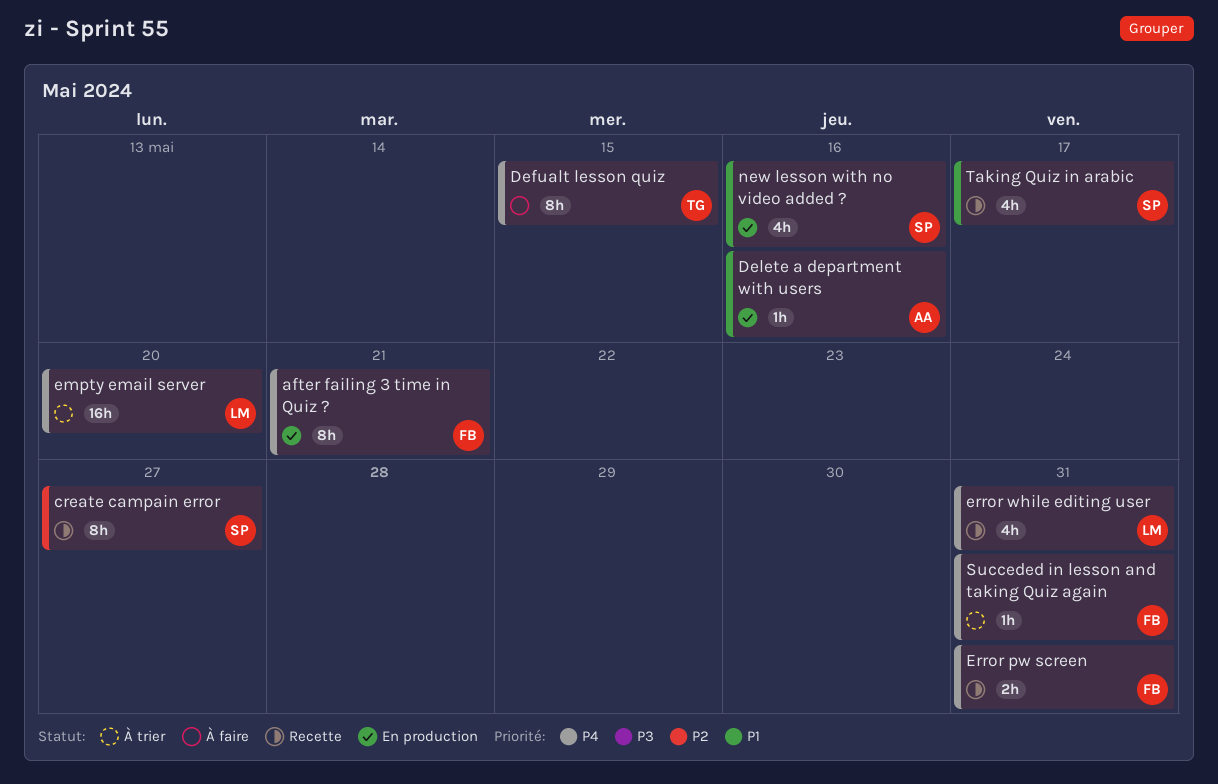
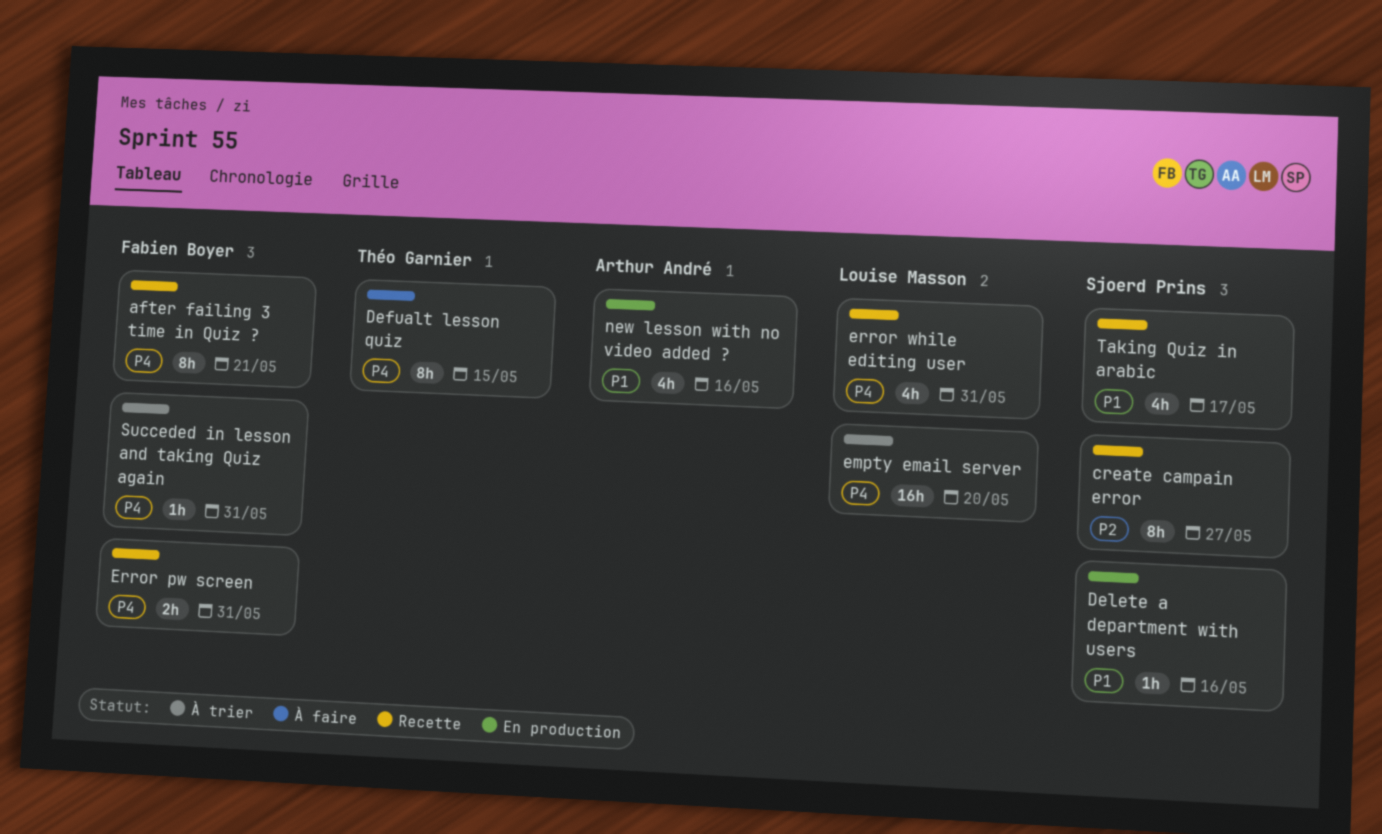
after failing 3 time in Quiz ?, status: En production -> Recette
Delete a department with users, owner: Arthur André -> Sjoerd Prins
new lesson with no video added ?, owner: Sjoerd Prins -> Arthur André

